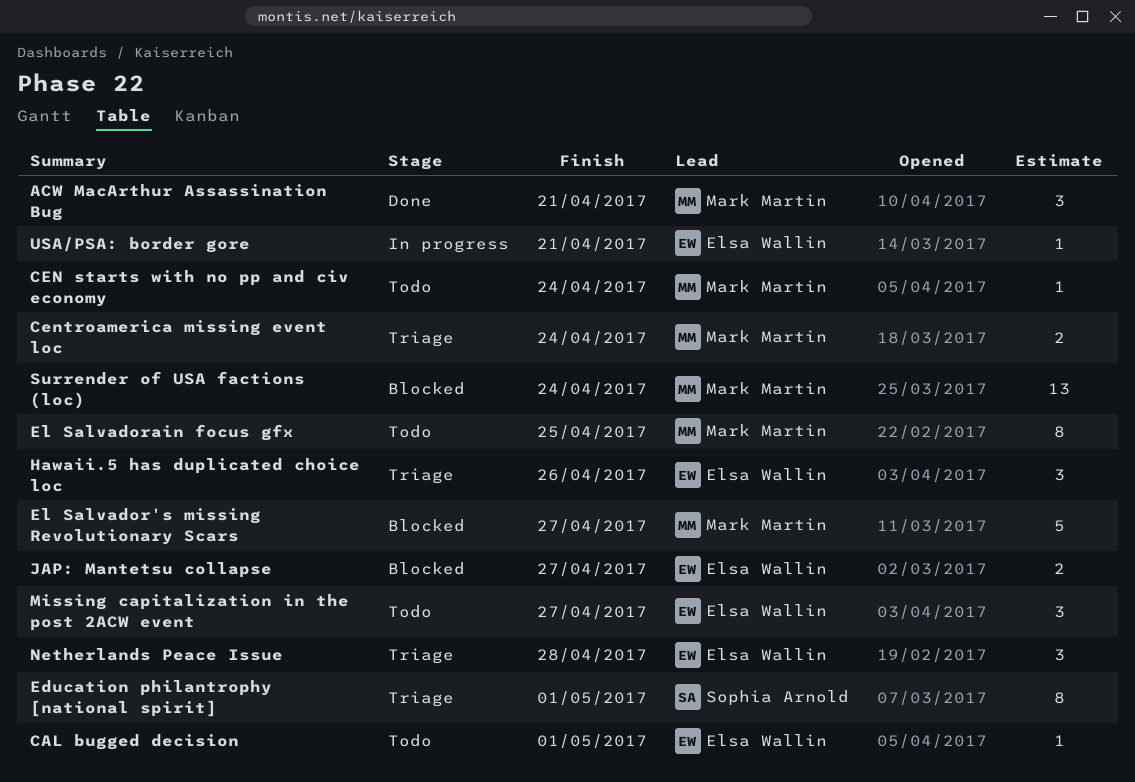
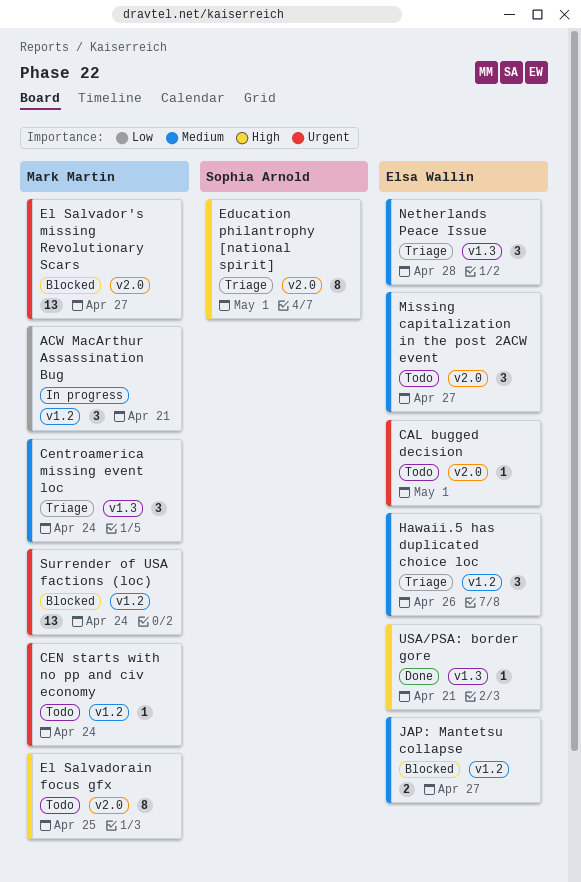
ACW MacArthur Assassination Bug, status: Done -> In progress
Centroamerica missing event loc, estimate: 2 -> 3
El Salvador's missing Revolutionary Scars, estimate: 5 -> 13
USA/PSA: border gore, status: In progress -> Done

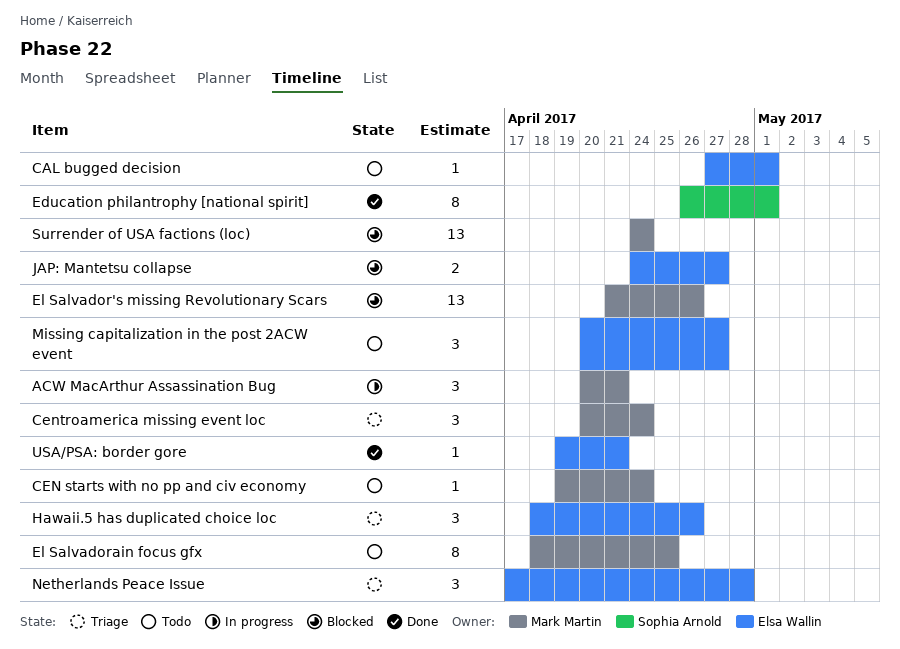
Education philantrophy [national spirit], status: Triage -> Done
El Salvador's missing Revolutionary Scars, due: Apr 27 -> Apr 26

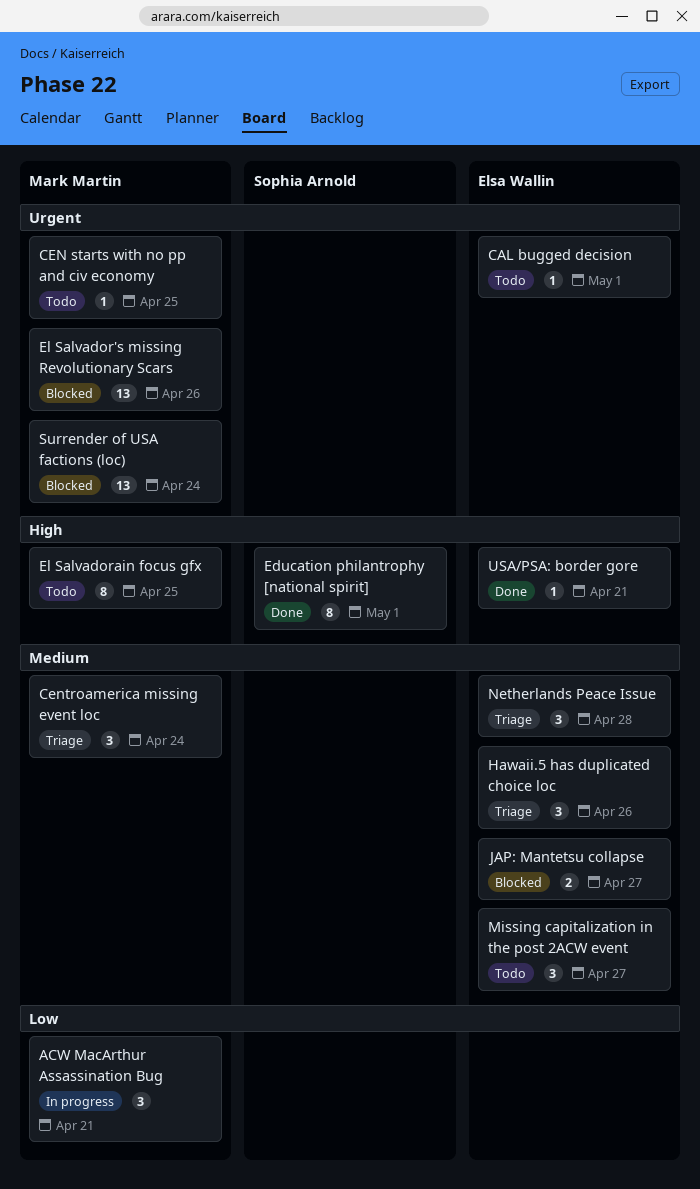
CEN starts with no pp and civ economy, due: Apr 24 -> Apr 25

